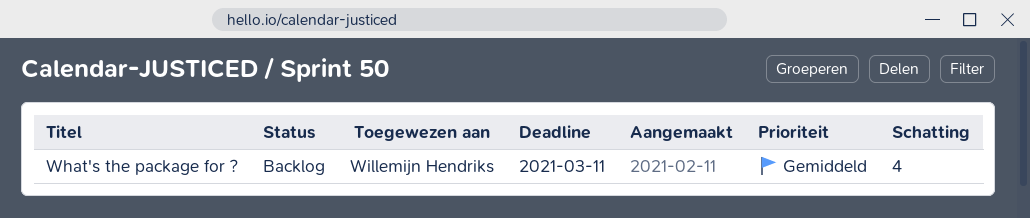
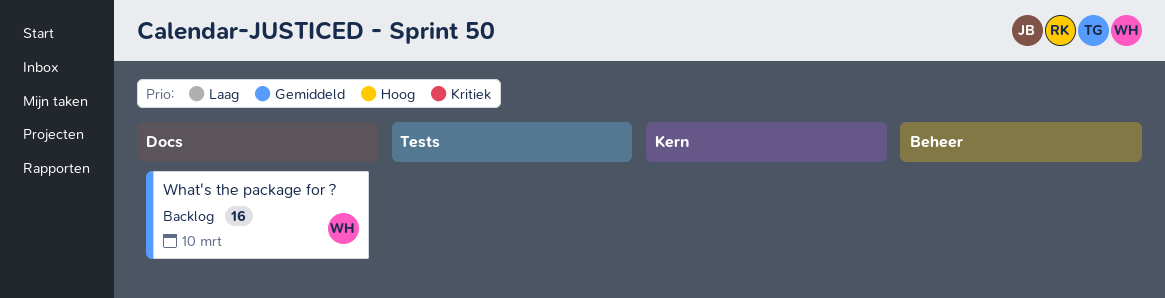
What's the package for ?, estimate: 4 -> 16
What's the package for ?, due: Mar 11 -> Mar 10

